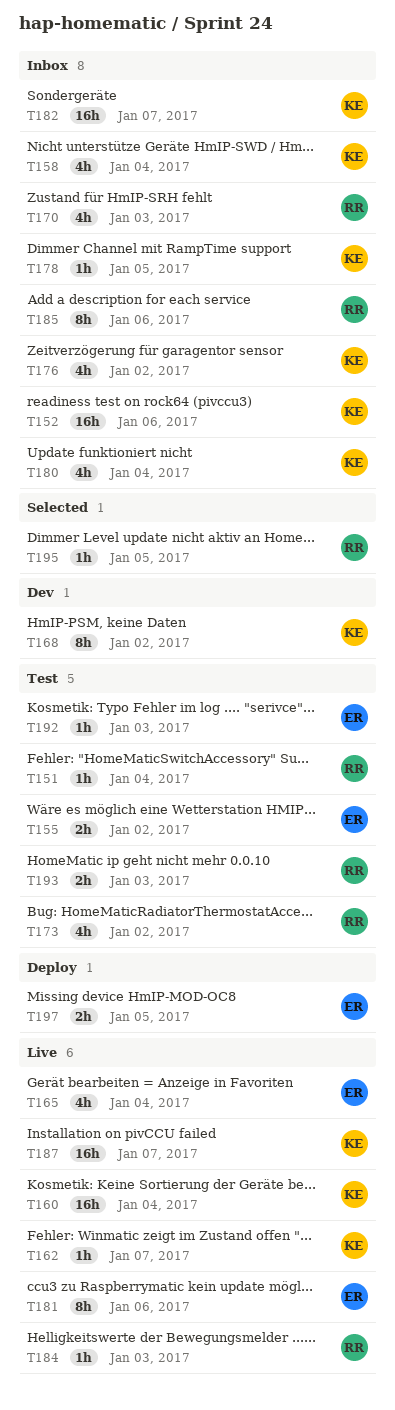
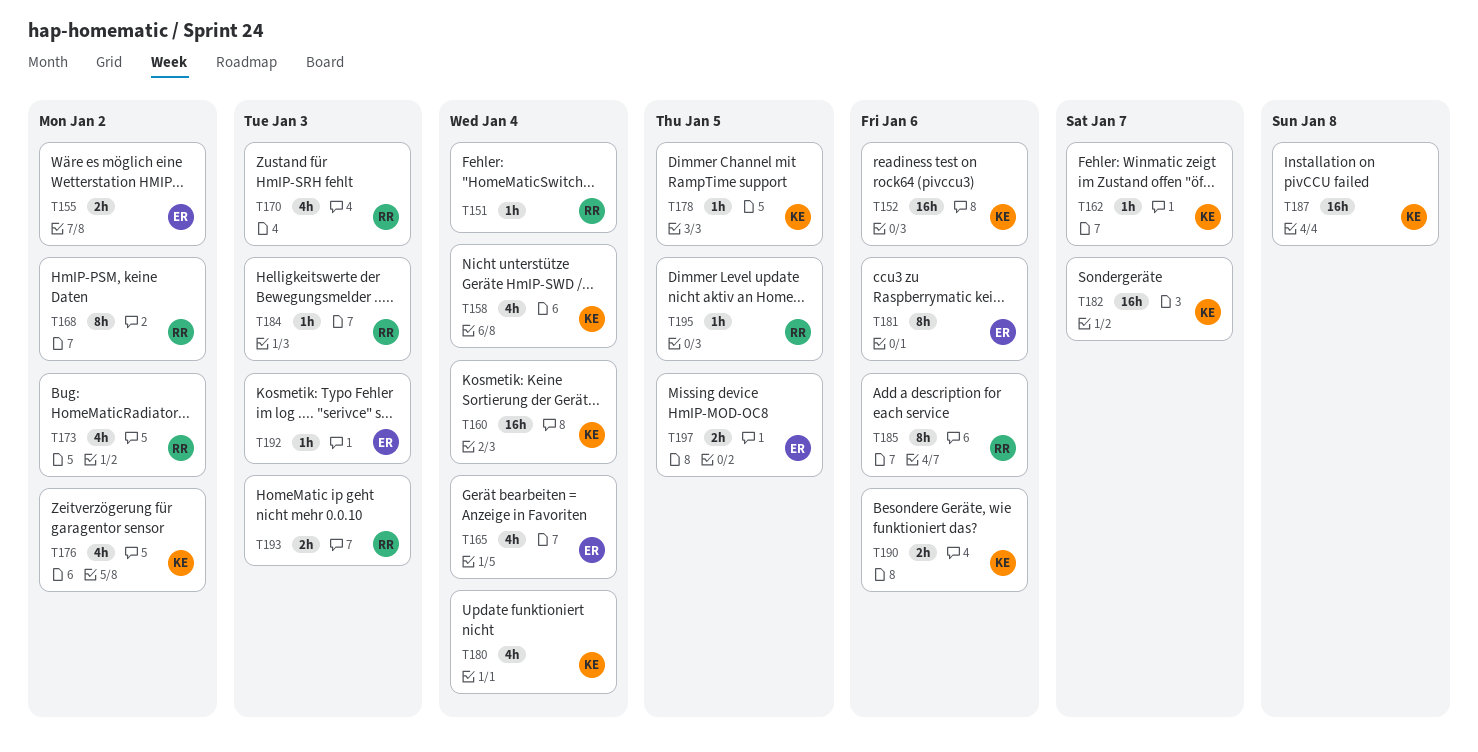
T168, owner: KE -> RR
T187, due: Jan 7 -> Jan 8
T190: none -> present

